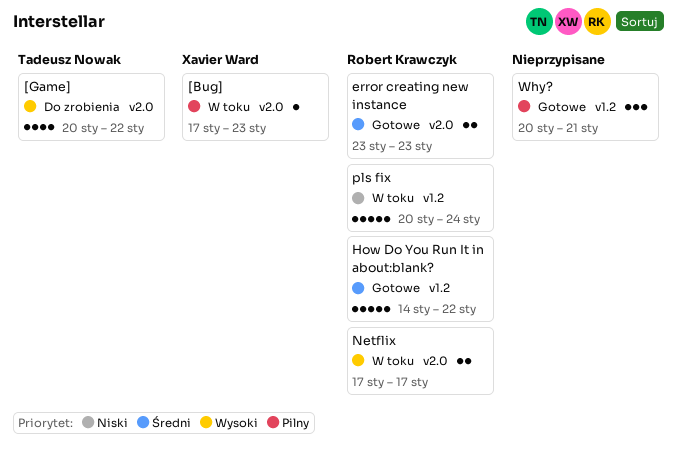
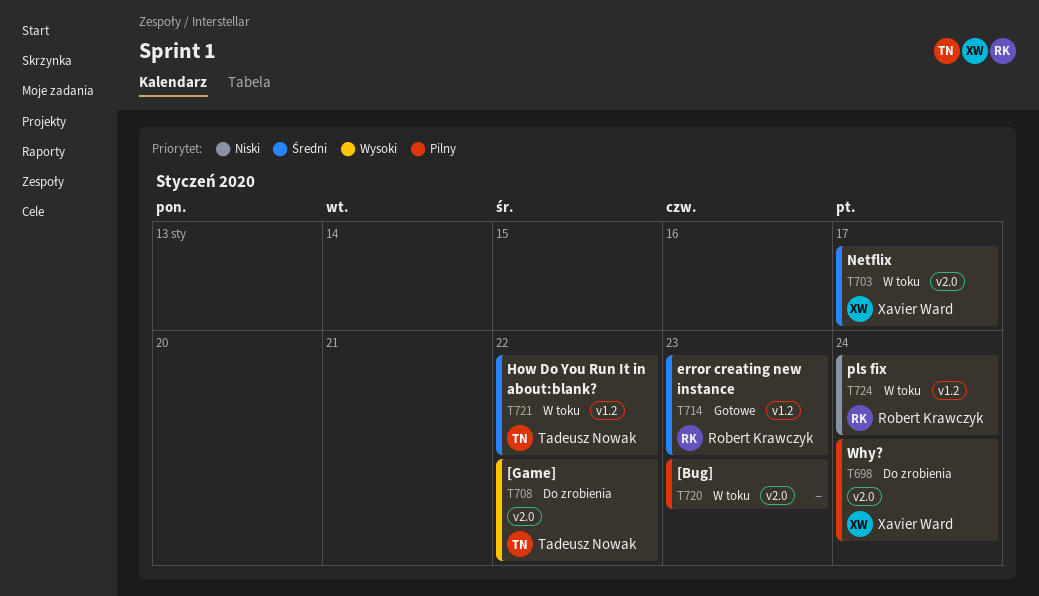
[Bug], owner: Xavier Ward -> none
error creating new instance, label: v2.0 -> v1.2
How Do You Run It in about:blank?, status: Gotowe -> W toku
How Do You Run It in about:blank?, owner: Robert Krawczyk -> Tadeusz Nowak
Netflix, owner: Robert Krawczyk -> Xavier Ward
Netflix, priority: Wysoki -> Średni
Why?, status: Gotowe -> Do zrobienia
Why?, owner: none -> Xavier Ward
Why?, label: v1.2 -> v2.0
Why?, due: Jan 21 -> Jan 24

